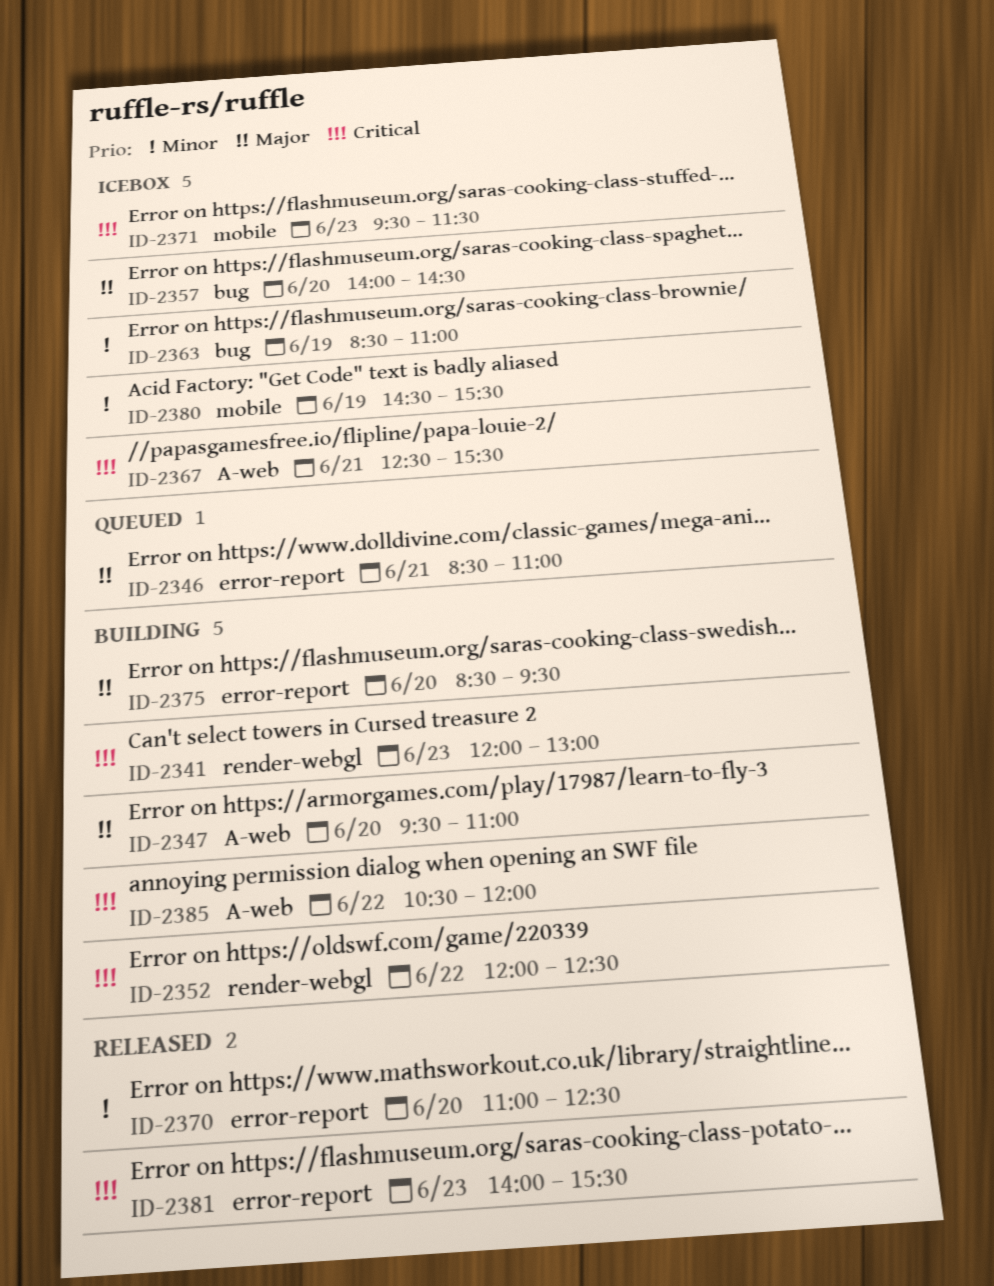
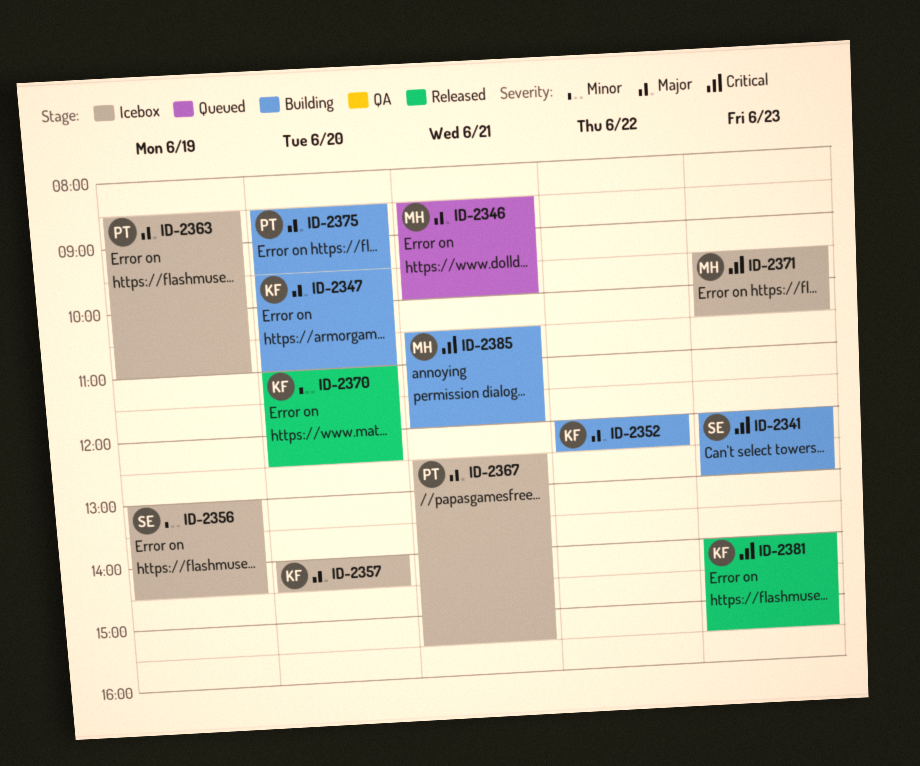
ID-2346, ends: 11:00 -> 10:00
ID-2352, priority: Critical -> Major
ID-2356: none -> present
ID-2363, priority: Minor -> Major
ID-2367, priority: Critical -> Major
ID-2371, ends: 11:30 -> 10:30
ID-2380: present -> none
ID-2385, day: Jun 22 -> Jun 21

